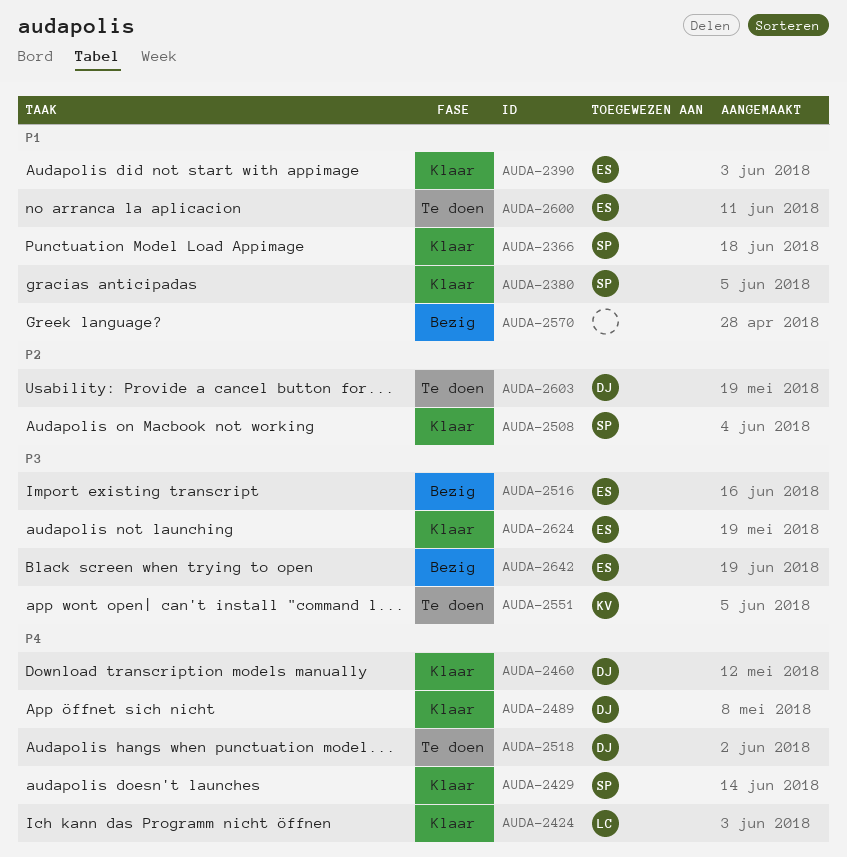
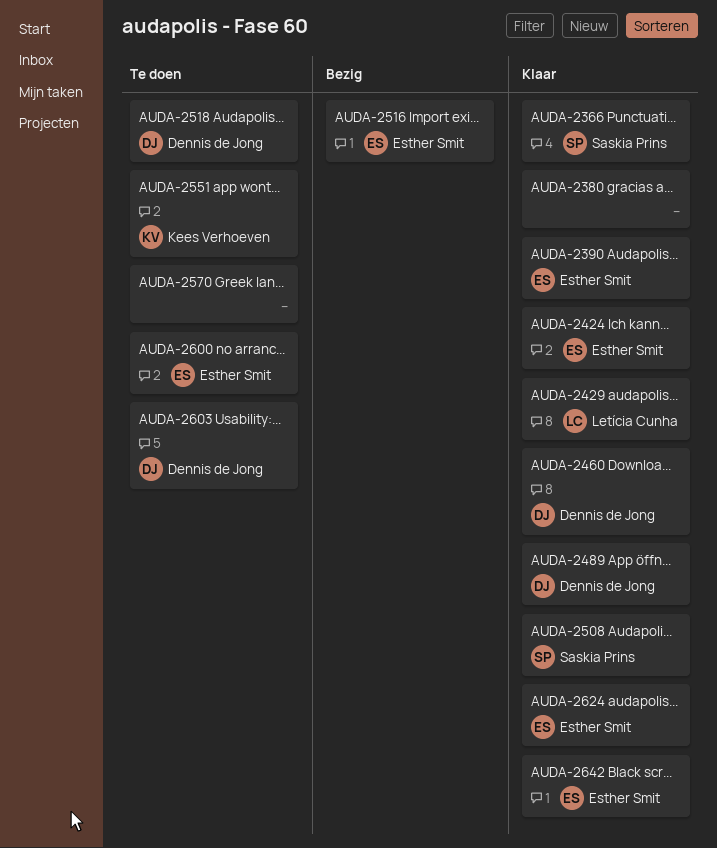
AUDA-2380, owner: Saskia Prins -> none
AUDA-2424, owner: Letícia Cunha -> Esther Smit
AUDA-2429, owner: Saskia Prins -> Letícia Cunha
AUDA-2570, status: Bezig -> Te doen
AUDA-2642, status: Bezig -> Klaar

